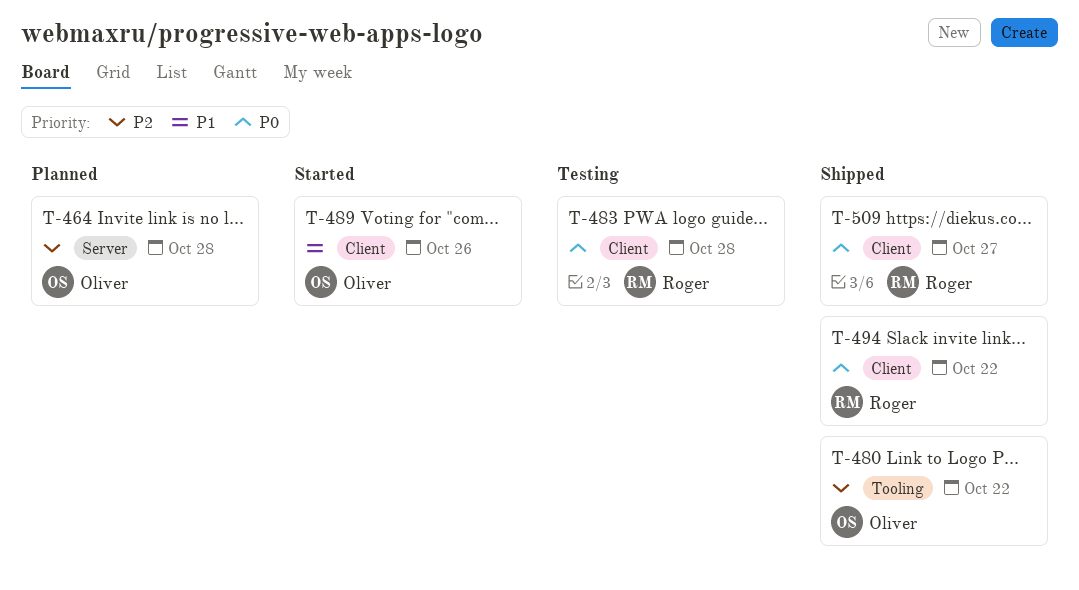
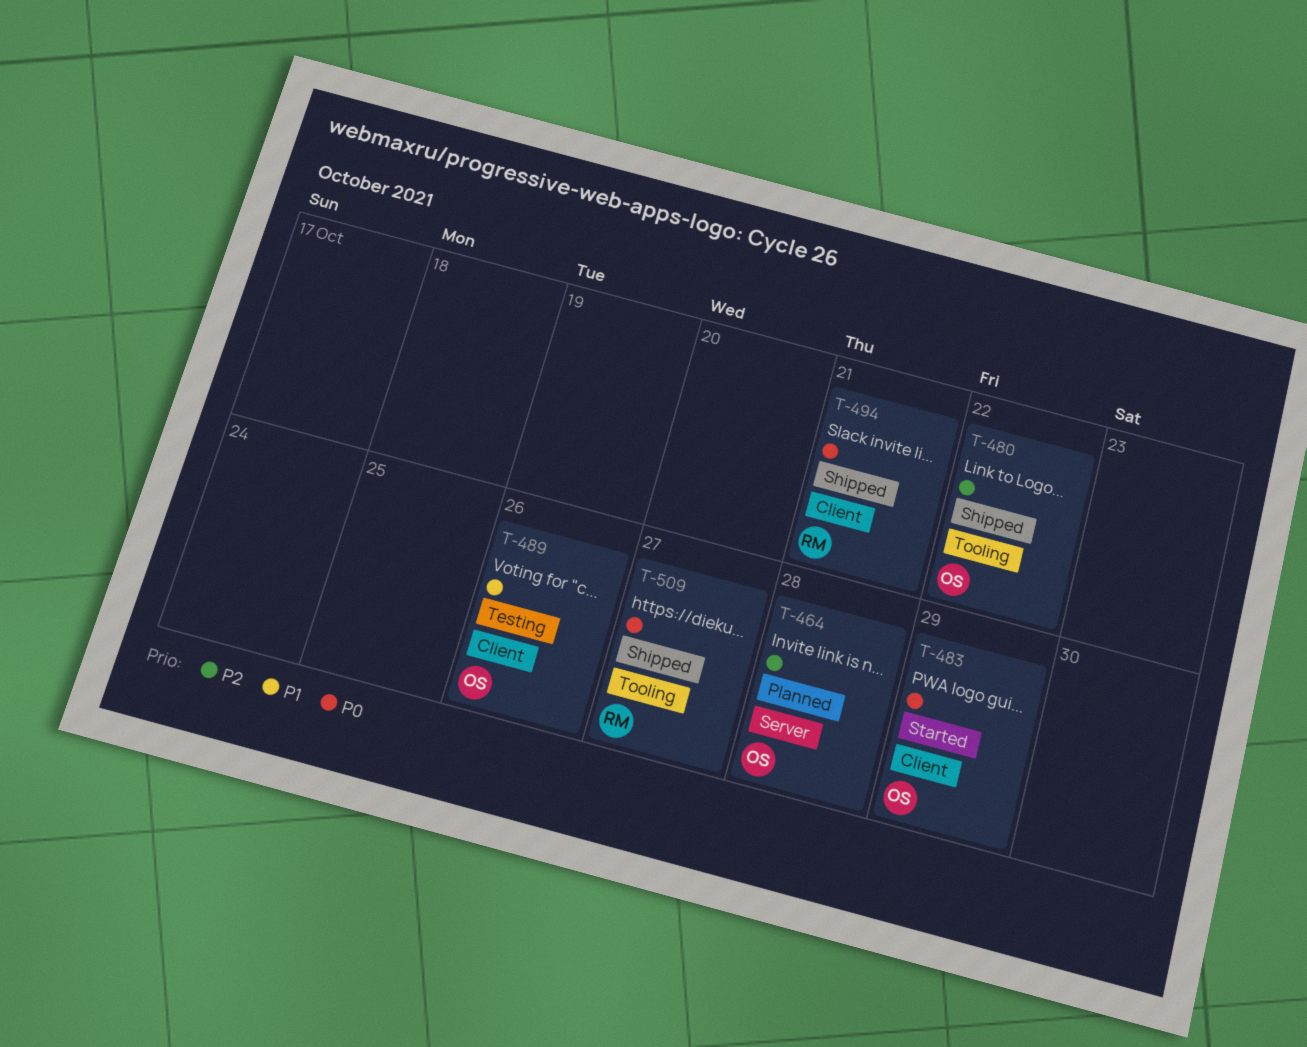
T-483, status: Testing -> Started
T-483, owner: Roger -> Oliver
T-483, due: Oct 28 -> Oct 29
T-489, status: Started -> Testing
T-494, due: Oct 22 -> Oct 21
T-509, label: Client -> Tooling

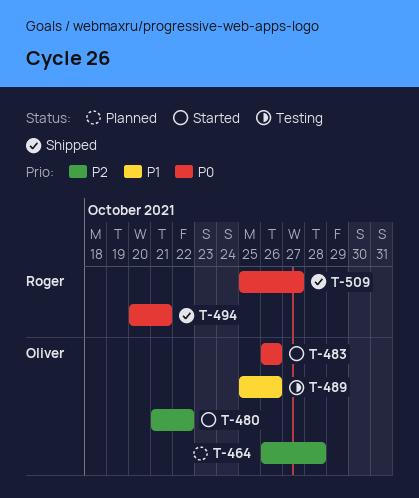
T-480, status: Shipped -> Started
T-483, due: Oct 29 -> Oct 26

